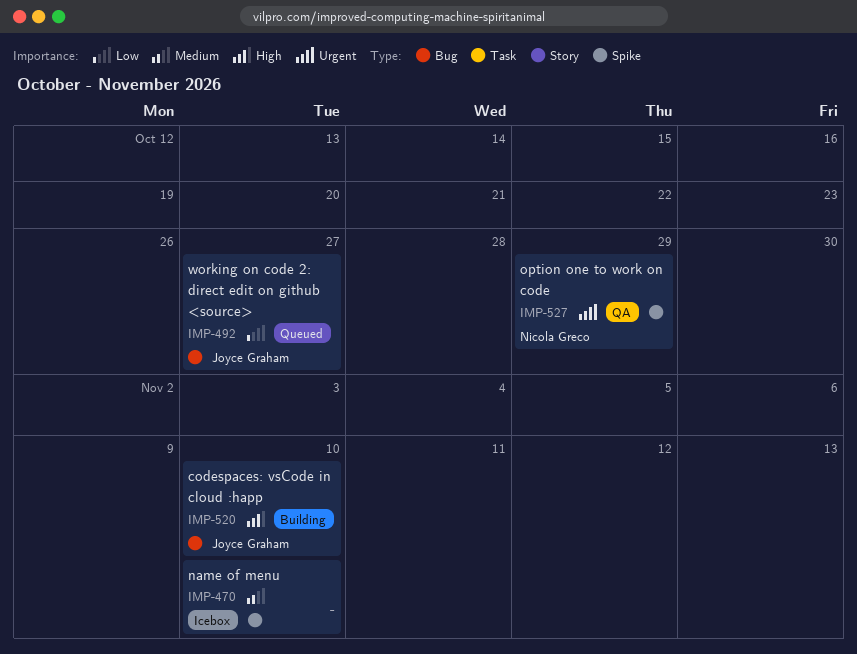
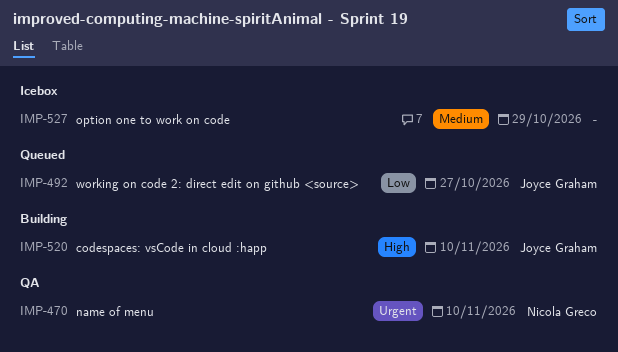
IMP-470, status: Icebox -> QA
IMP-470, owner: none -> Nicola Greco
IMP-470, priority: Medium -> Urgent
IMP-527, status: QA -> Icebox
IMP-527, owner: Nicola Greco -> none
IMP-527, priority: Urgent -> Medium

